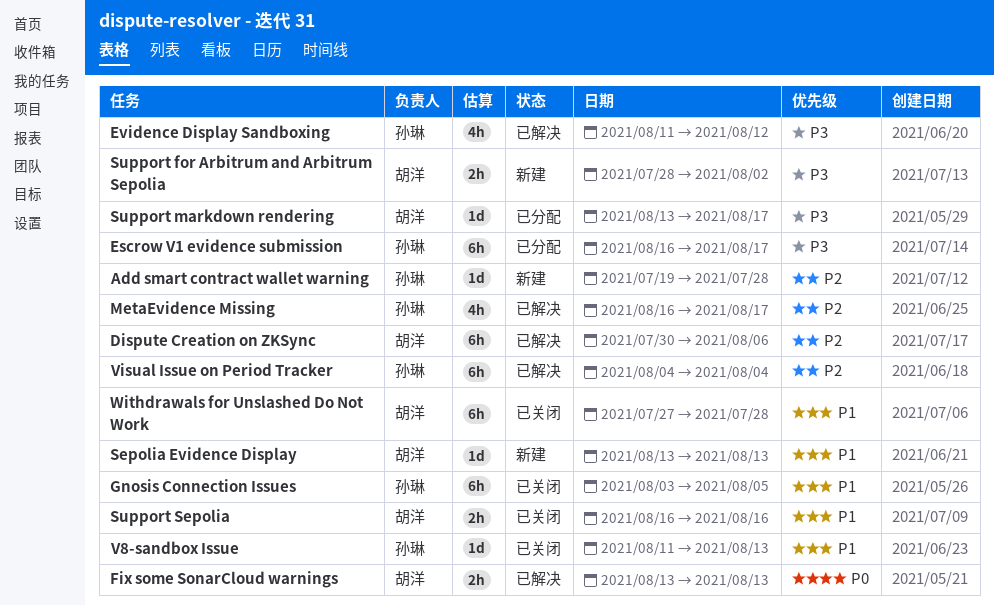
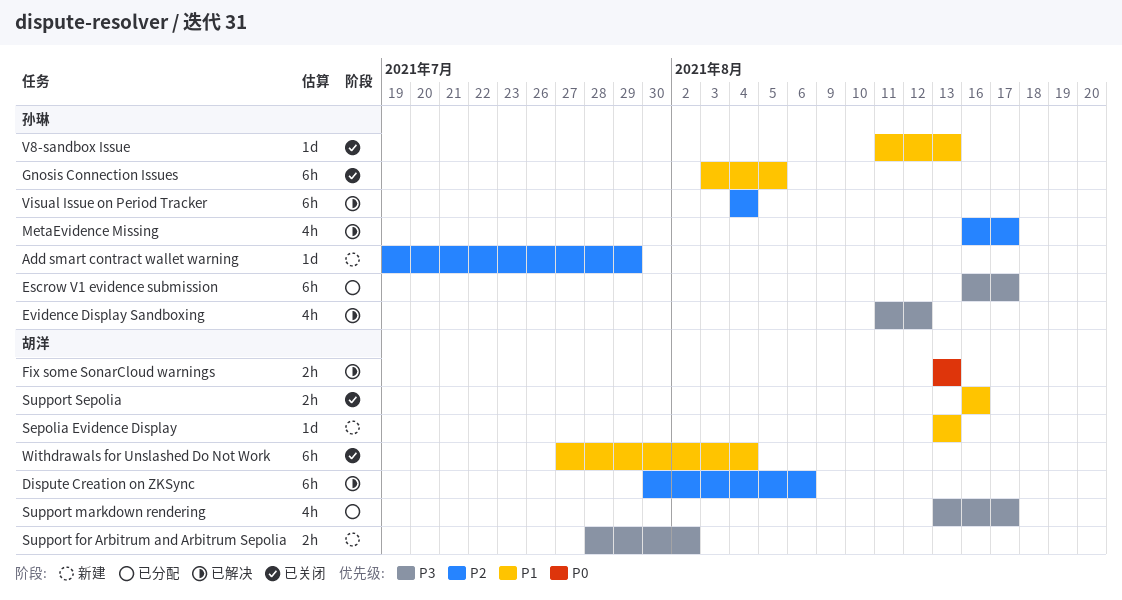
Add smart contract wallet warning, due: Jul 28 -> Jul 29
Support markdown rendering, estimate: 1d -> 4h
Withdrawals for Unslashed Do Not Work, due: Jul 28 -> Aug 4

